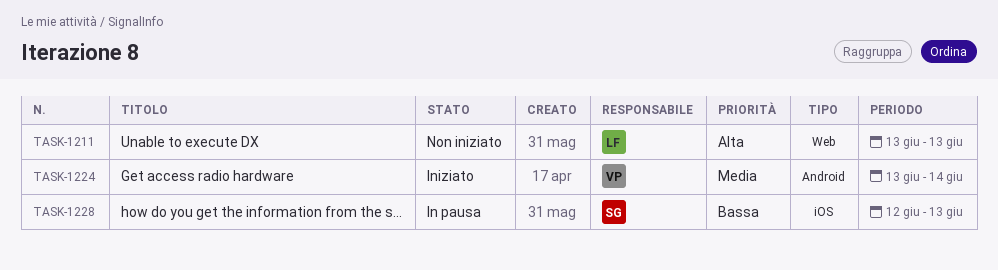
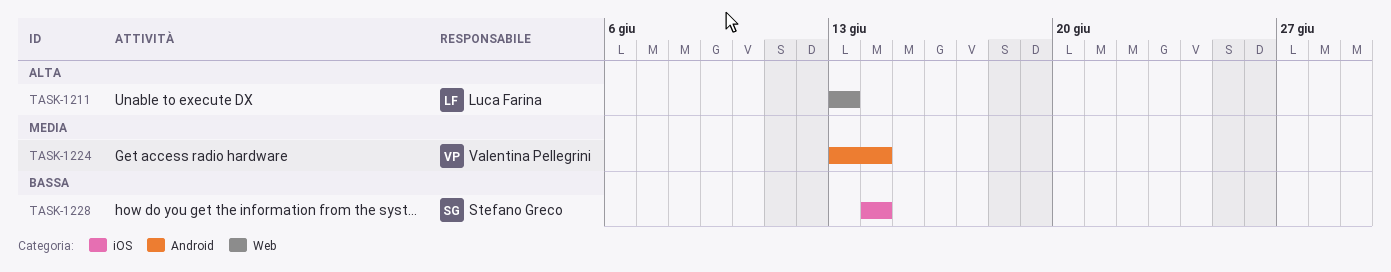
TASK-1228, start: Jun 12 -> Jun 14
TASK-1228, due: Jun 13 -> Jun 14

